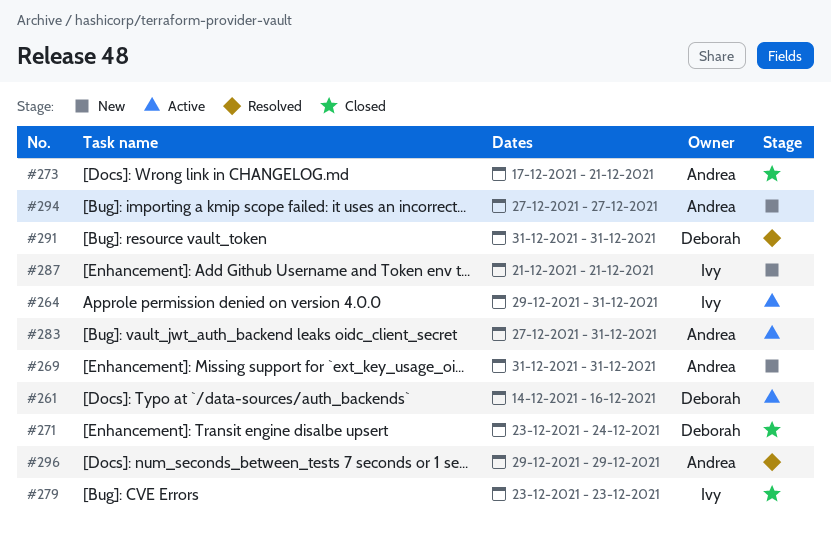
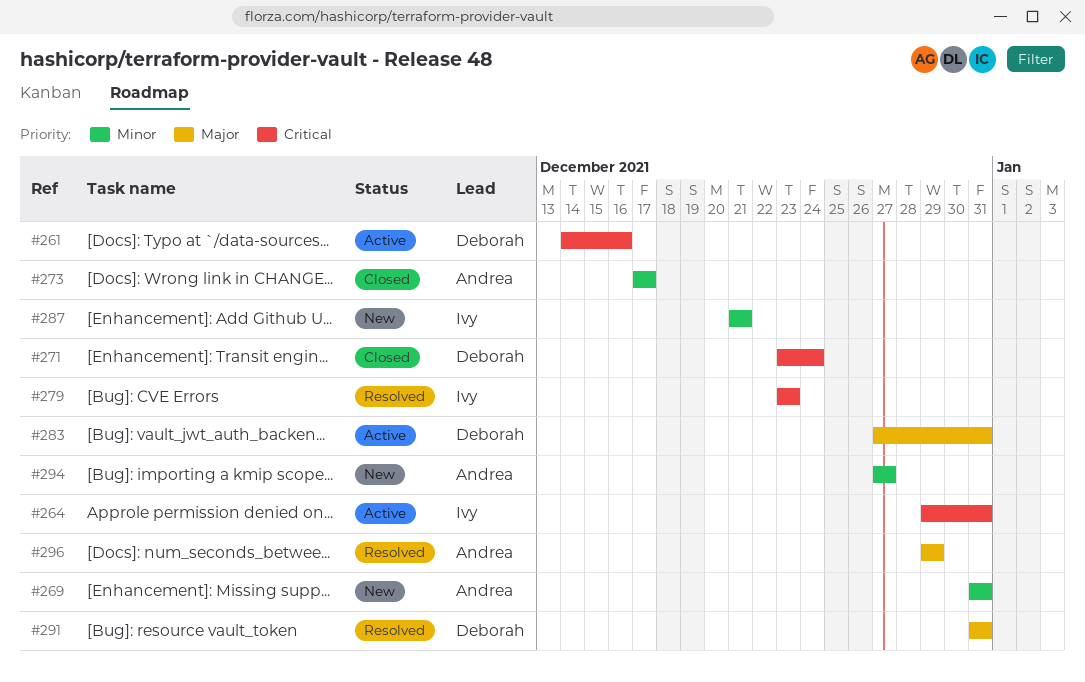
#273, due: Dec 21 -> Dec 17
#279, status: Closed -> Resolved
#283, owner: Andrea -> Deborah

